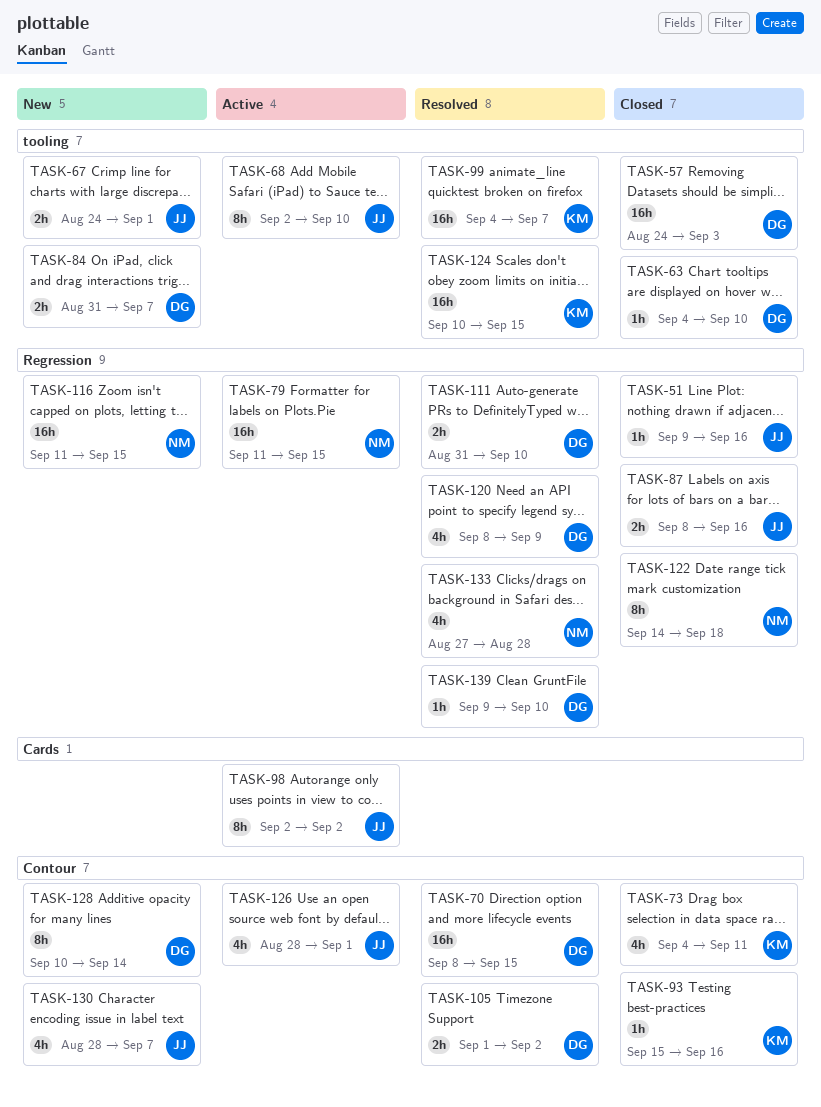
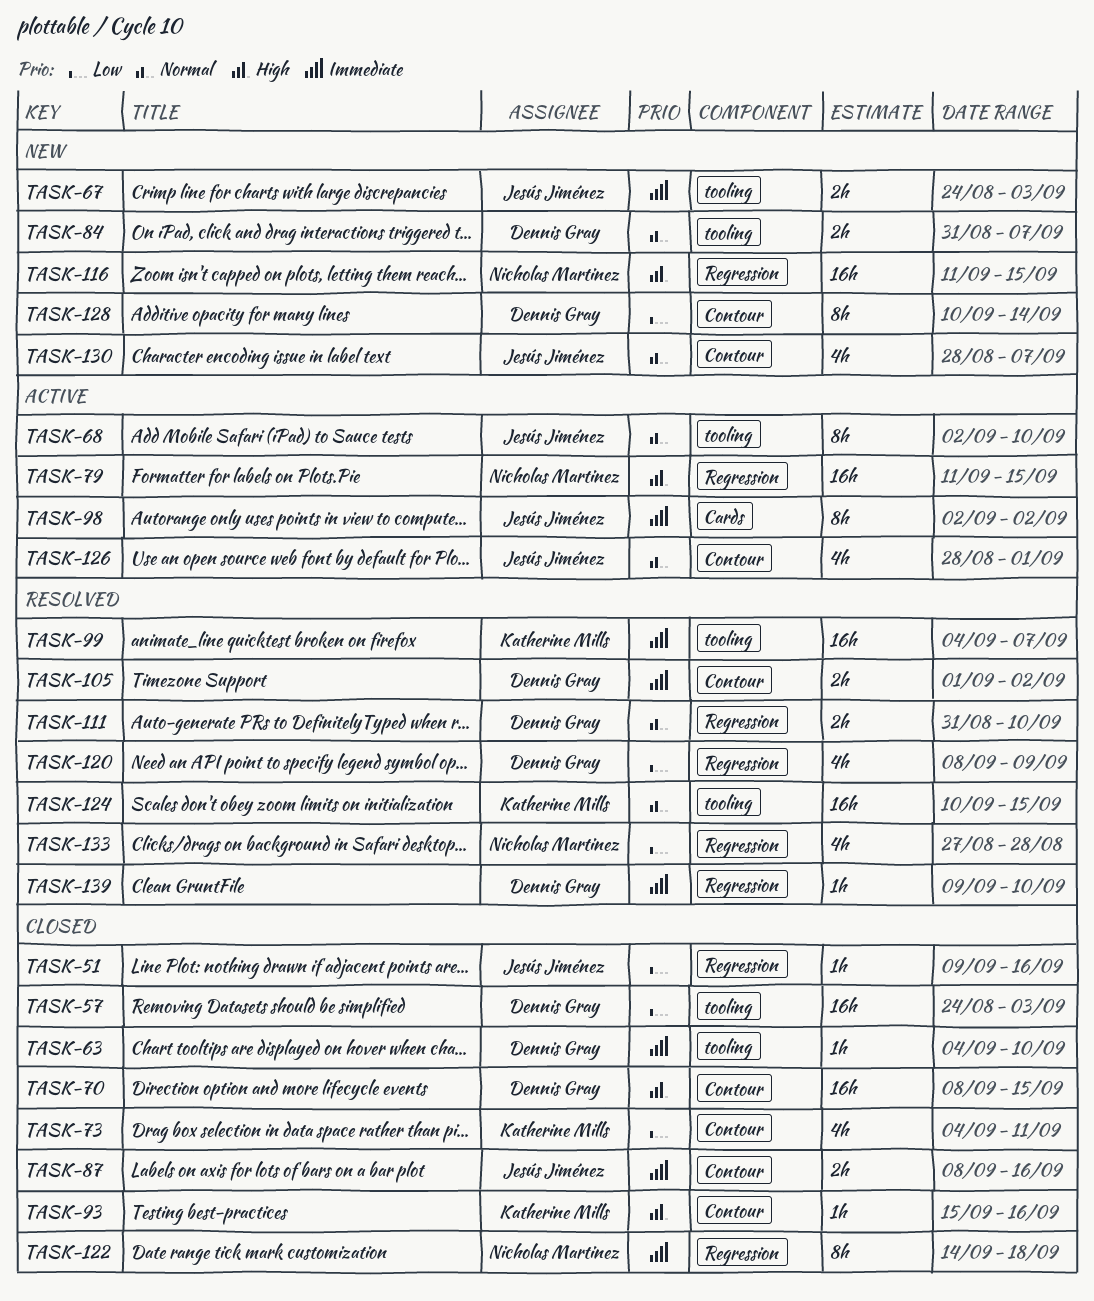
TASK-67, due: Sep 1 -> Sep 3
TASK-70, status: Resolved -> Closed
TASK-87, label: Regression -> Contour

